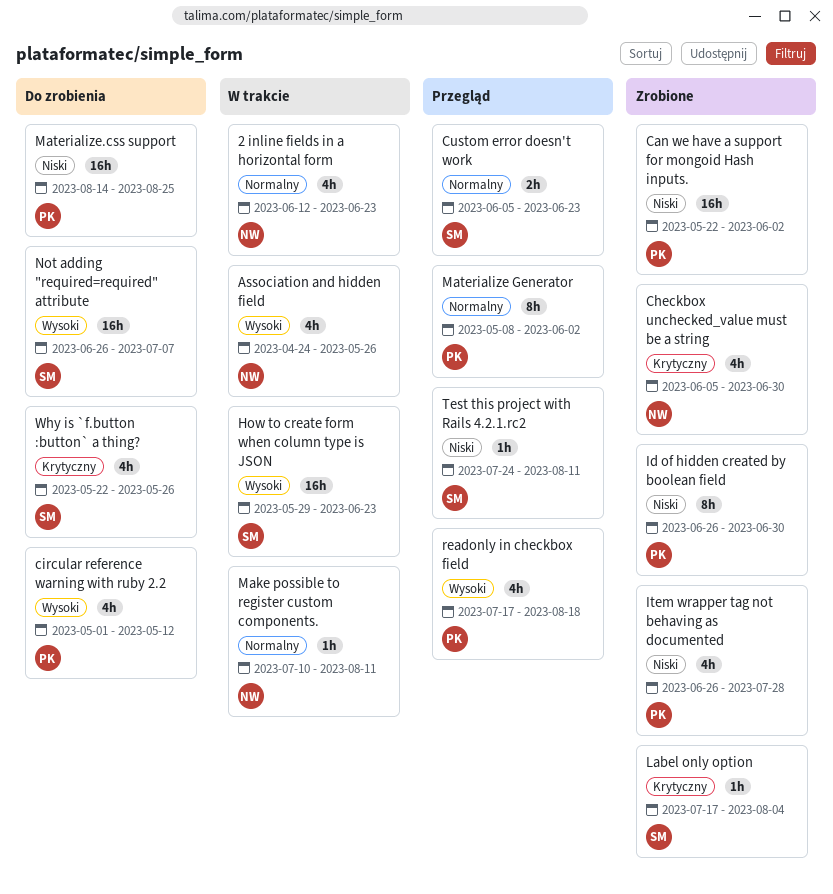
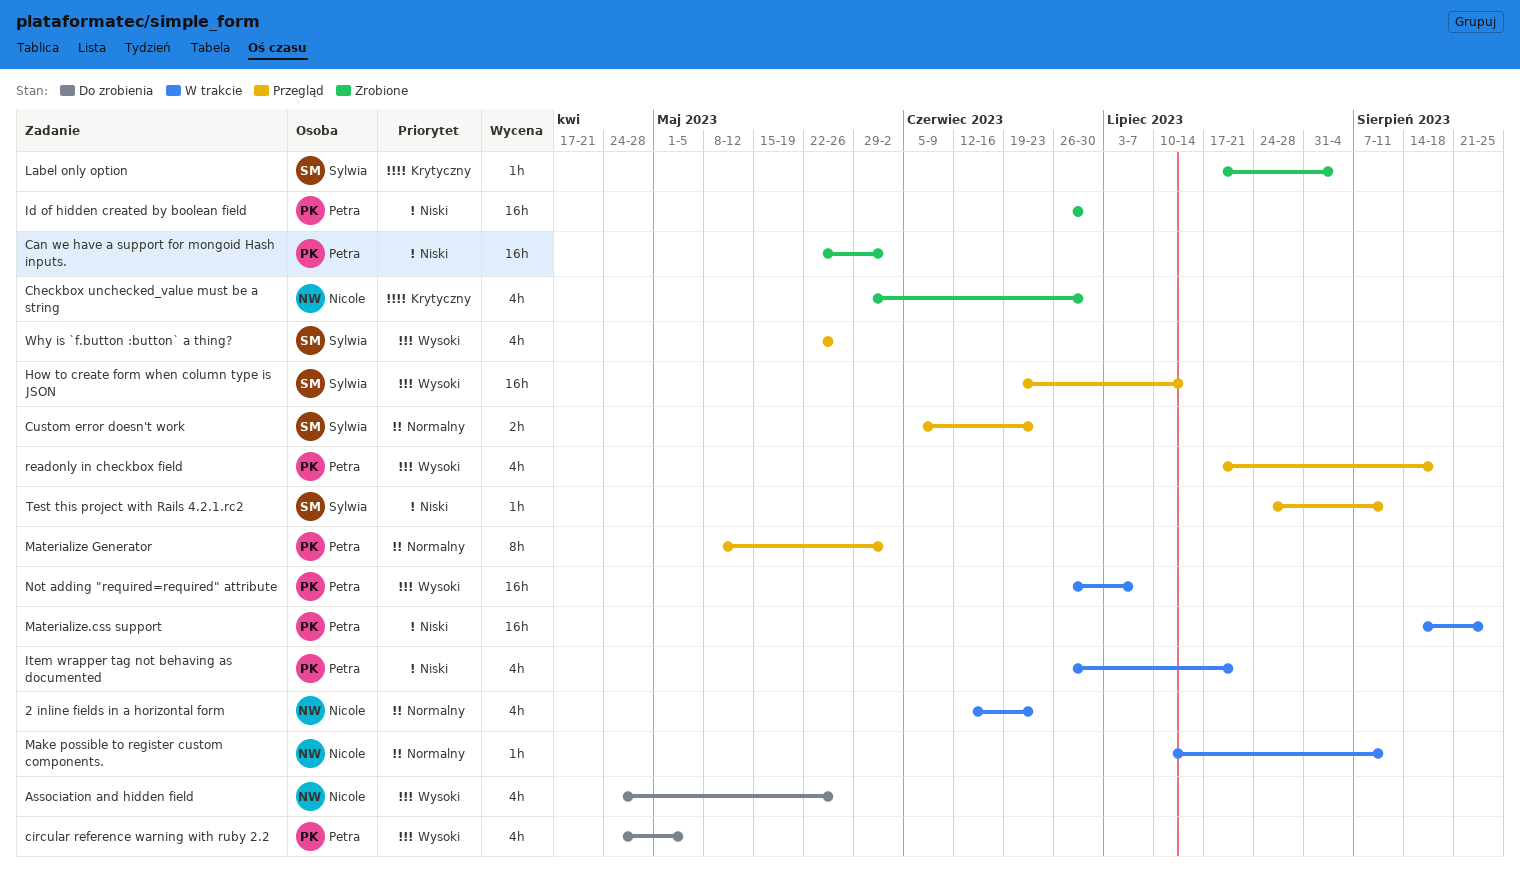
Association and hidden field, status: W trakcie -> Do zrobienia
Checkbox unchecked_value must be a string, start: Jun 5 -> May 29
circular reference warning with ruby 2.2, start: May 1 -> Apr 24
circular reference warning with ruby 2.2, due: May 12 -> May 5
How to create form when column type is JSON, status: W trakcie -> Przegląd
How to create form when column type is JSON, start: May 29 -> Jun 19
How to create form when column type is JSON, due: Jun 23 -> Jul 14
Id of hidden created by boolean field, estimate: 8h -> 16h
Item wrapper tag not behaving as documented, status: Zrobione -> W trakcie
Item wrapper tag not behaving as documented, due: Jul 28 -> Jul 21
Materialize.css support, status: Do zrobienia -> W trakcie
Not adding "required=required" attribute, status: Do zrobienia -> W trakcie
Not adding "required=required" attribute, owner: Sylwia -> Petra
Why is `f.button :button` a thing?, status: Do zrobienia -> Przegląd
Why is `f.button :button` a thing?, priority: Krytyczny -> Wysoki

